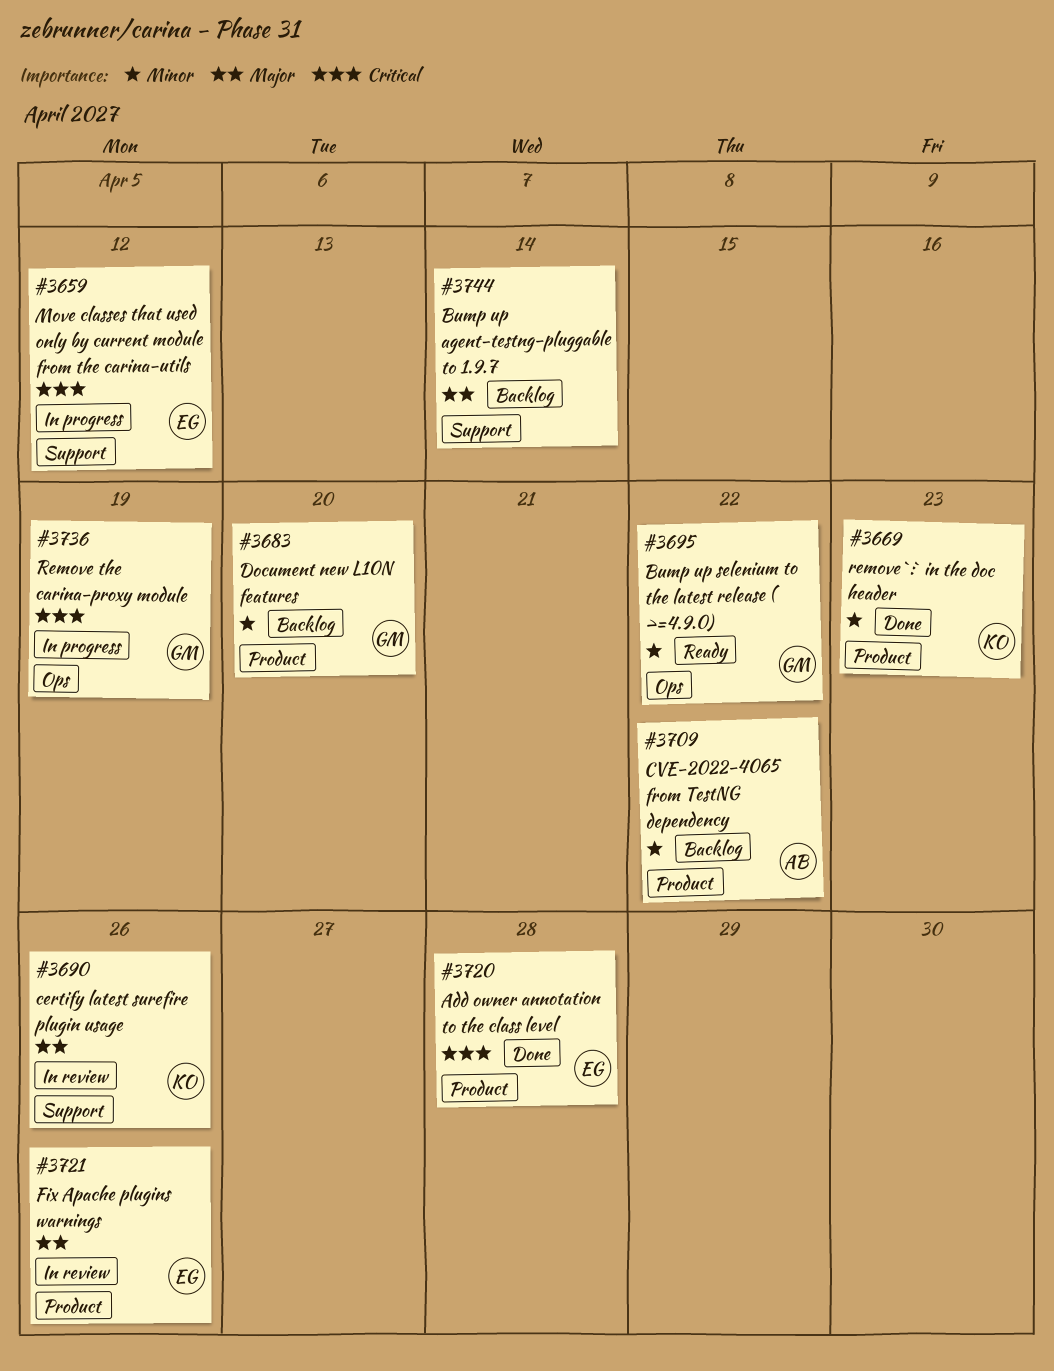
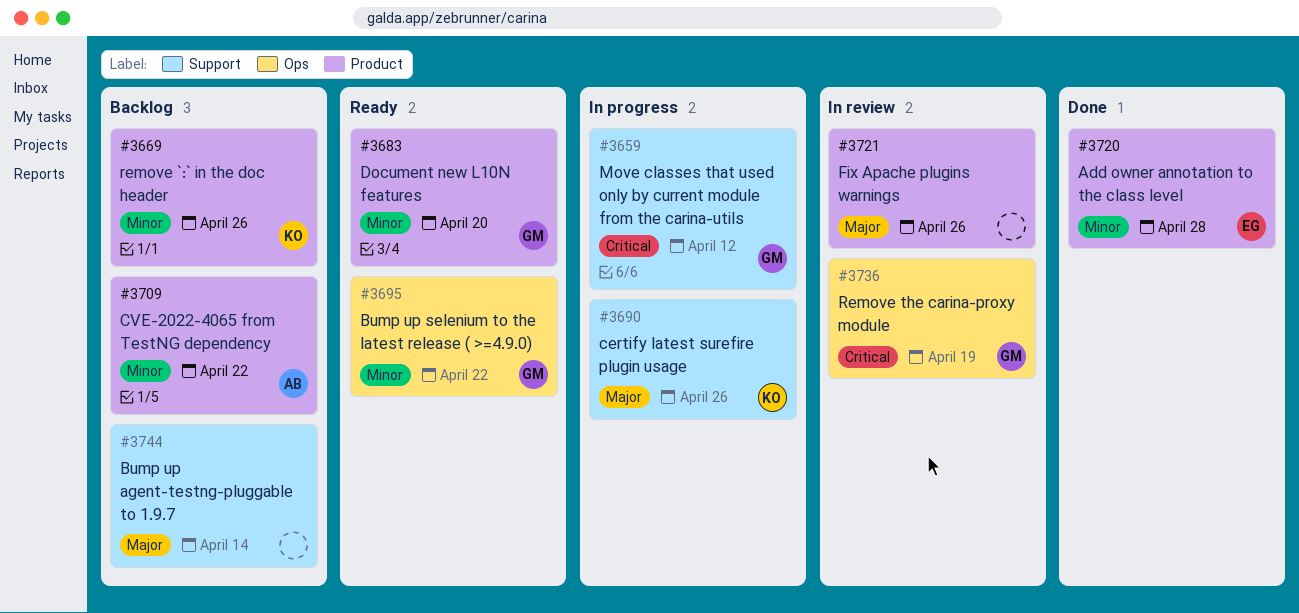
#3659, owner: EG -> GM
#3669, status: Done -> Backlog
#3669, due: Apr 23 -> Apr 26
#3683, status: Backlog -> Ready
#3690, status: In review -> In progress
#3720, priority: Critical -> Minor
#3721, owner: EG -> none
#3736, status: In progress -> In review

